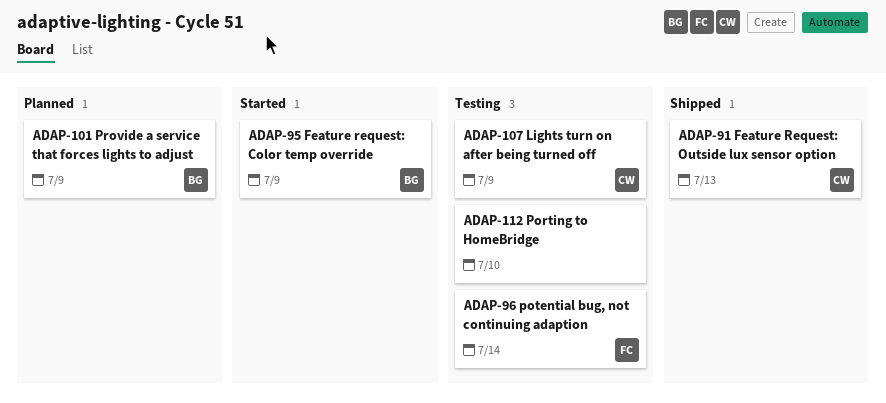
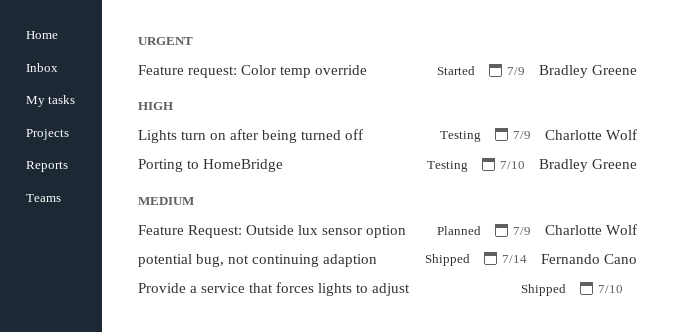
Feature Request: Outside lux sensor option, status: Shipped -> Planned
Feature Request: Outside lux sensor option, due: Jul 13 -> Jul 9
Porting to HomeBridge, owner: none -> Bradley Greene
potential bug, not continuing adaption, status: Testing -> Shipped
Provide a service that forces lights to adjust, status: Planned -> Shipped
Provide a service that forces lights to adjust, owner: Bradley Greene -> none
Provide a service that forces lights to adjust, due: Jul 9 -> Jul 10

